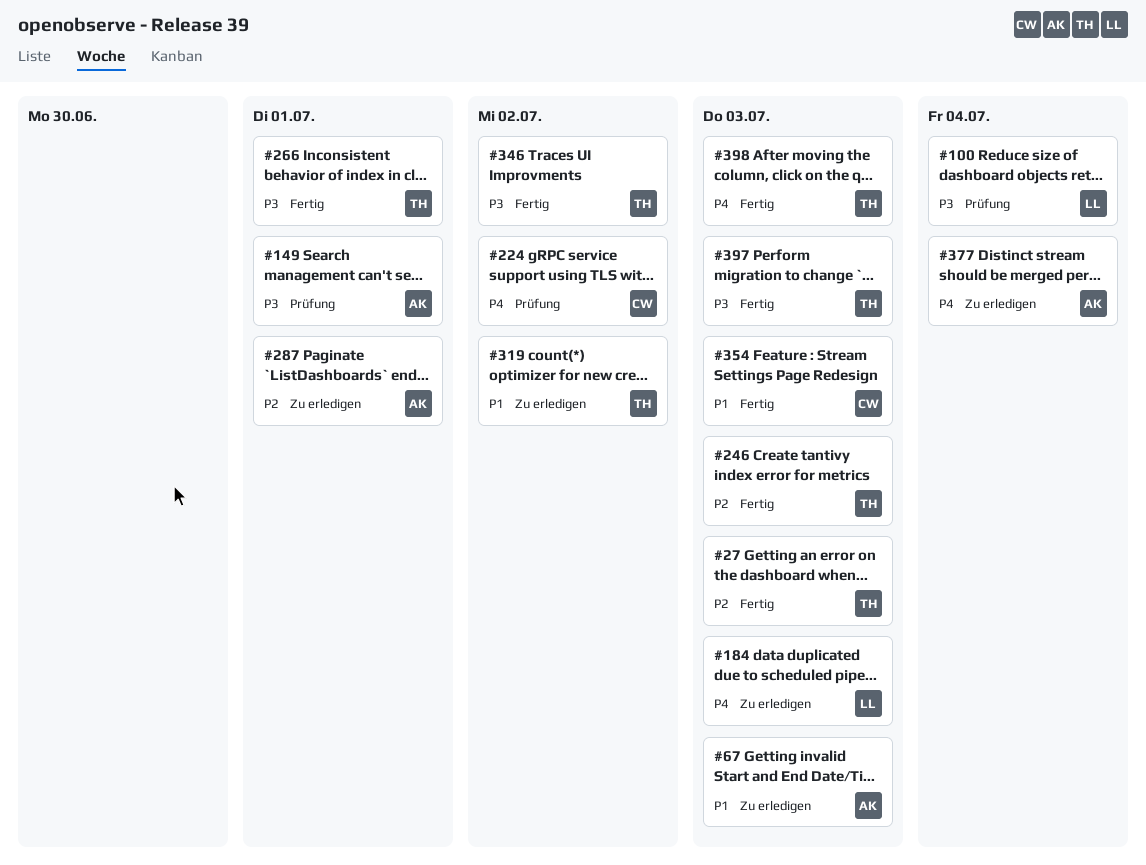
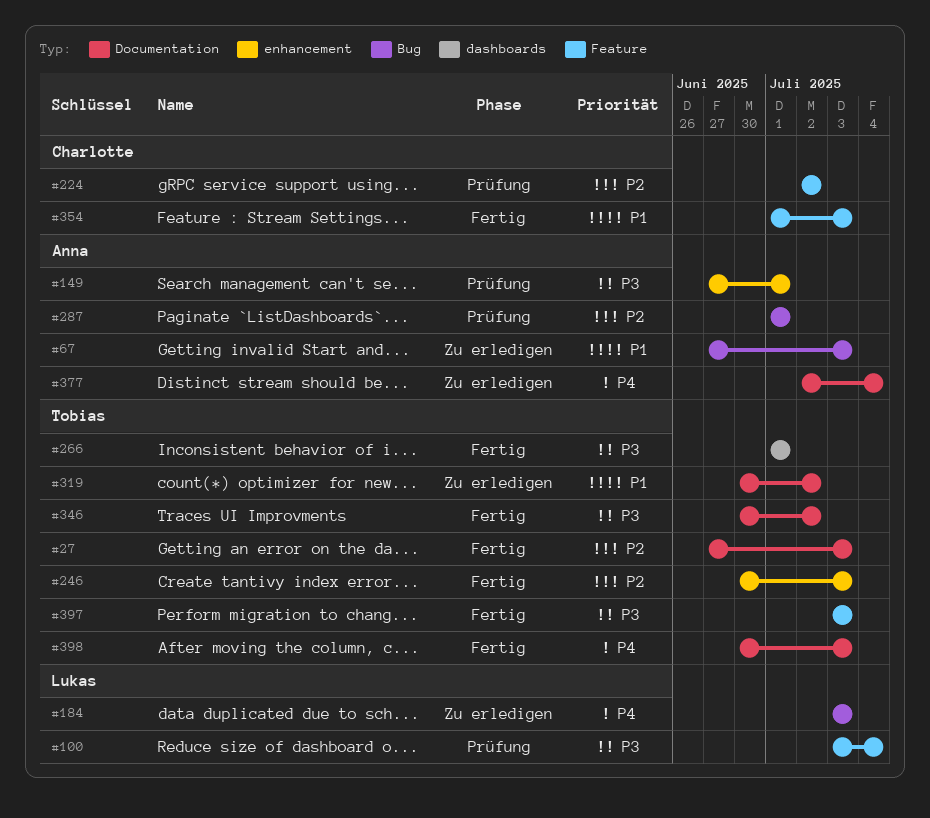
#224, priority: P4 -> P2
#287, status: Zu erledigen -> Prüfung

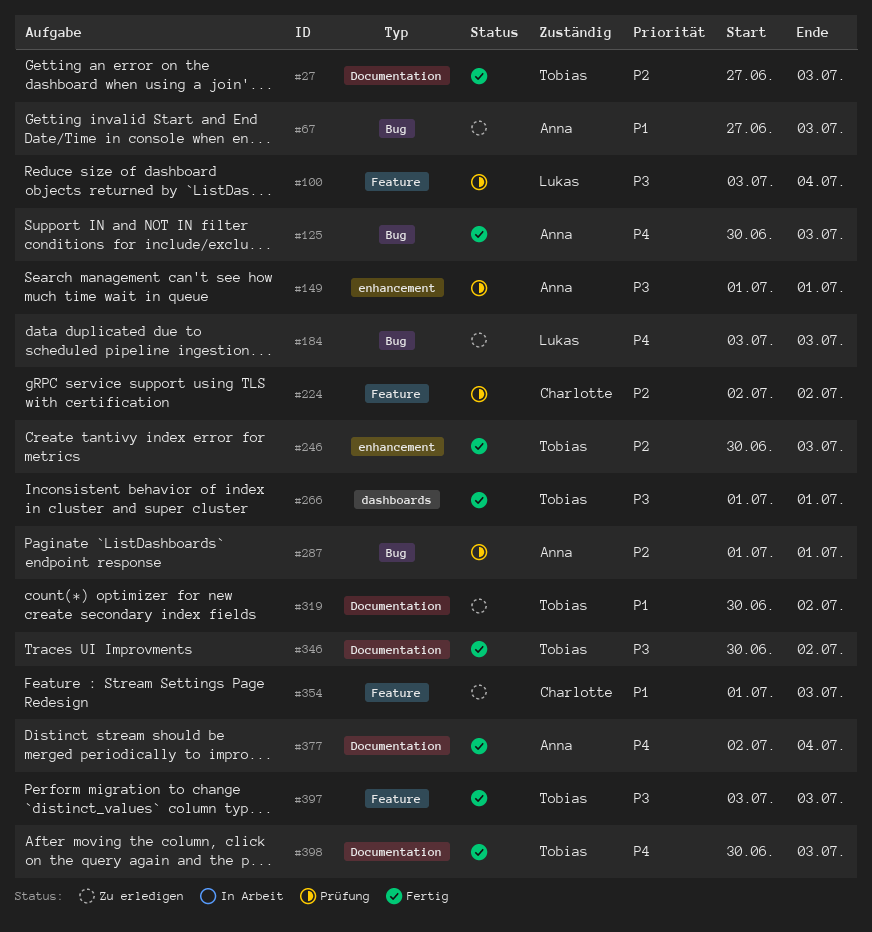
#125: none -> present
#149, start: Jun 27 -> Jul 1
#354, status: Fertig -> Zu erledigen
#377, status: Zu erledigen -> Fertig

